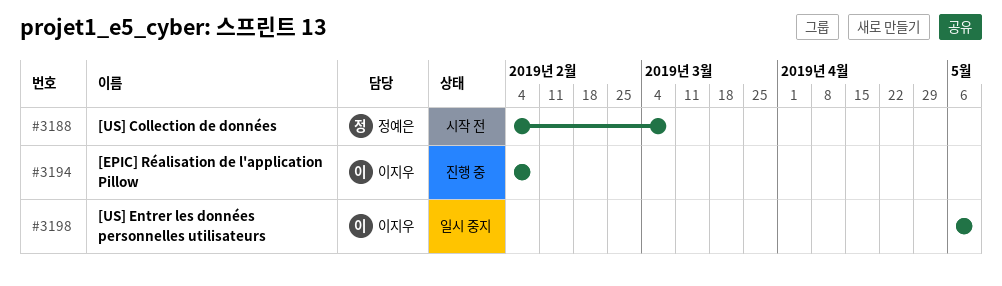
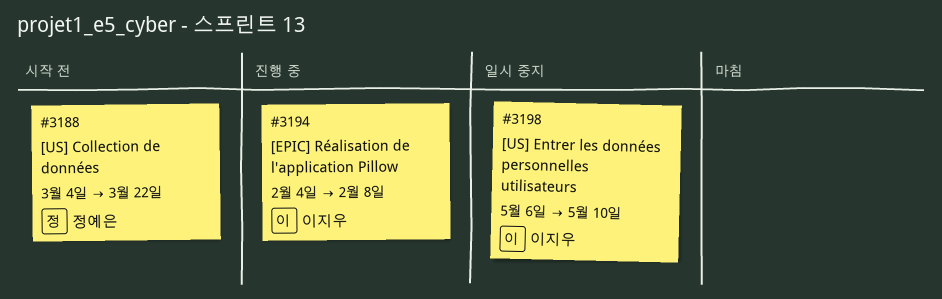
#3188, start: Feb 4 -> Mar 4
#3188, due: Mar 8 -> Mar 22

